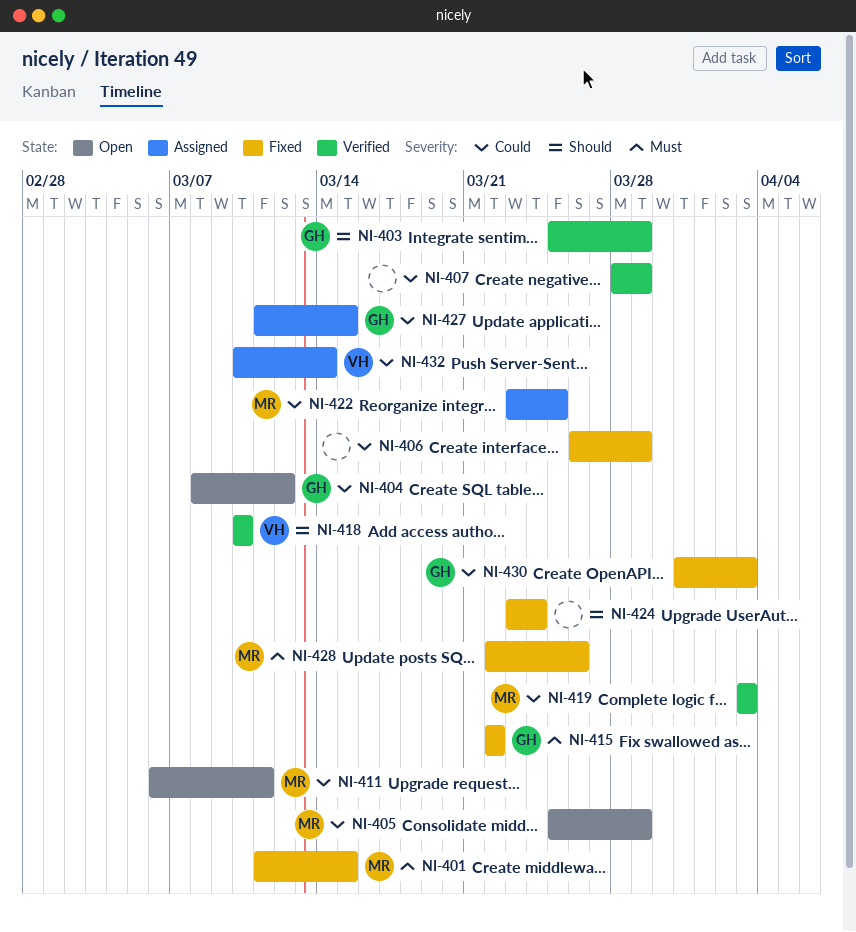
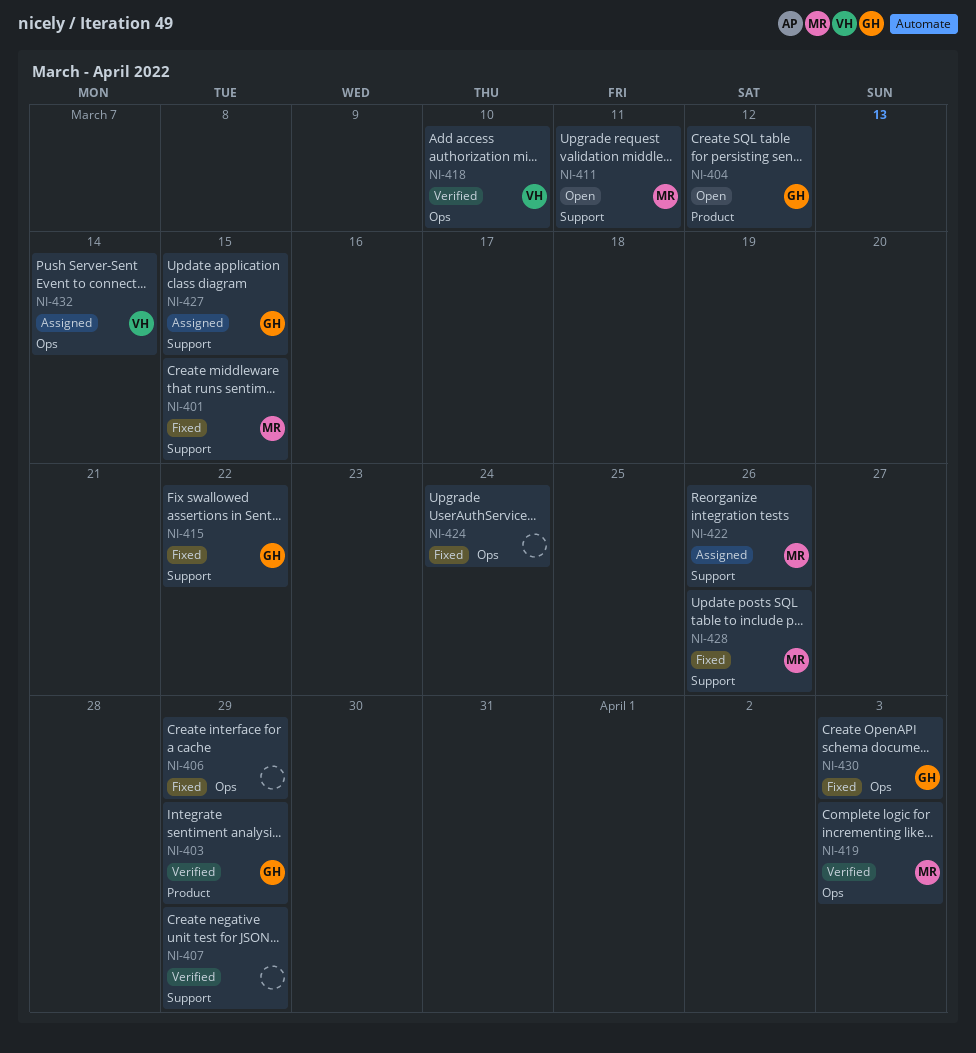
NI-405: present -> none
NI-422, due: Mar 25 -> Mar 26

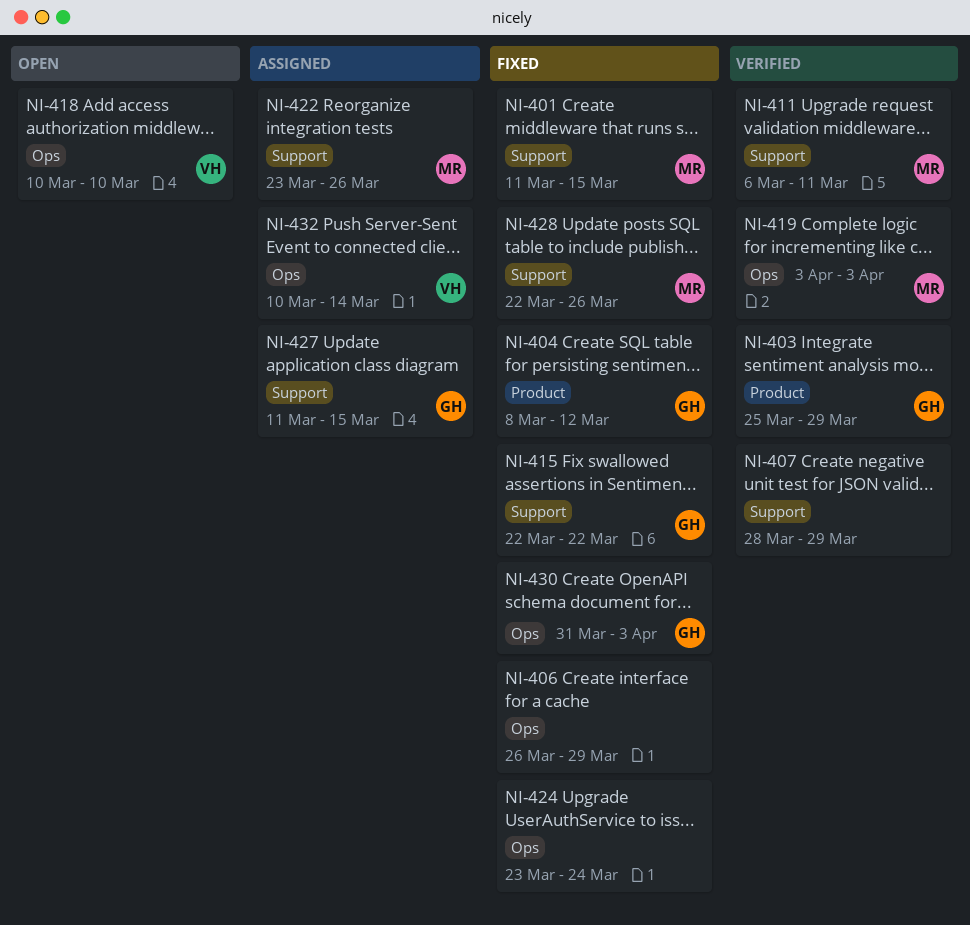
NI-404, status: Open -> Fixed
NI-411, status: Open -> Verified
NI-418, status: Verified -> Open

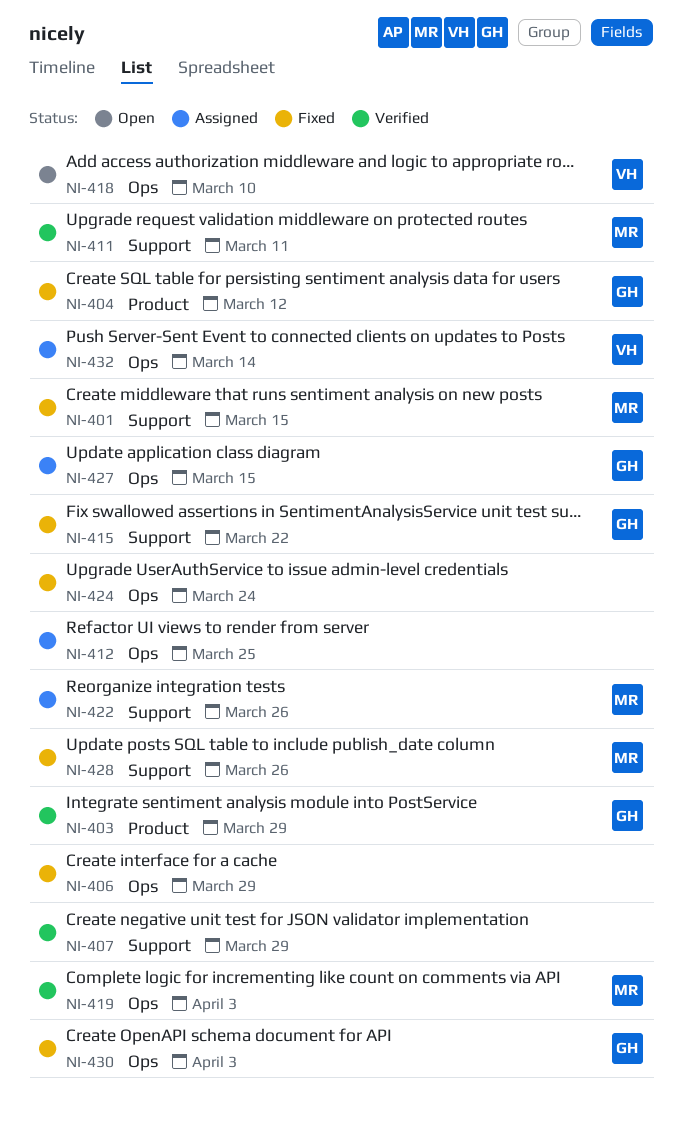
NI-412: none -> present
NI-427, label: Support -> Ops

